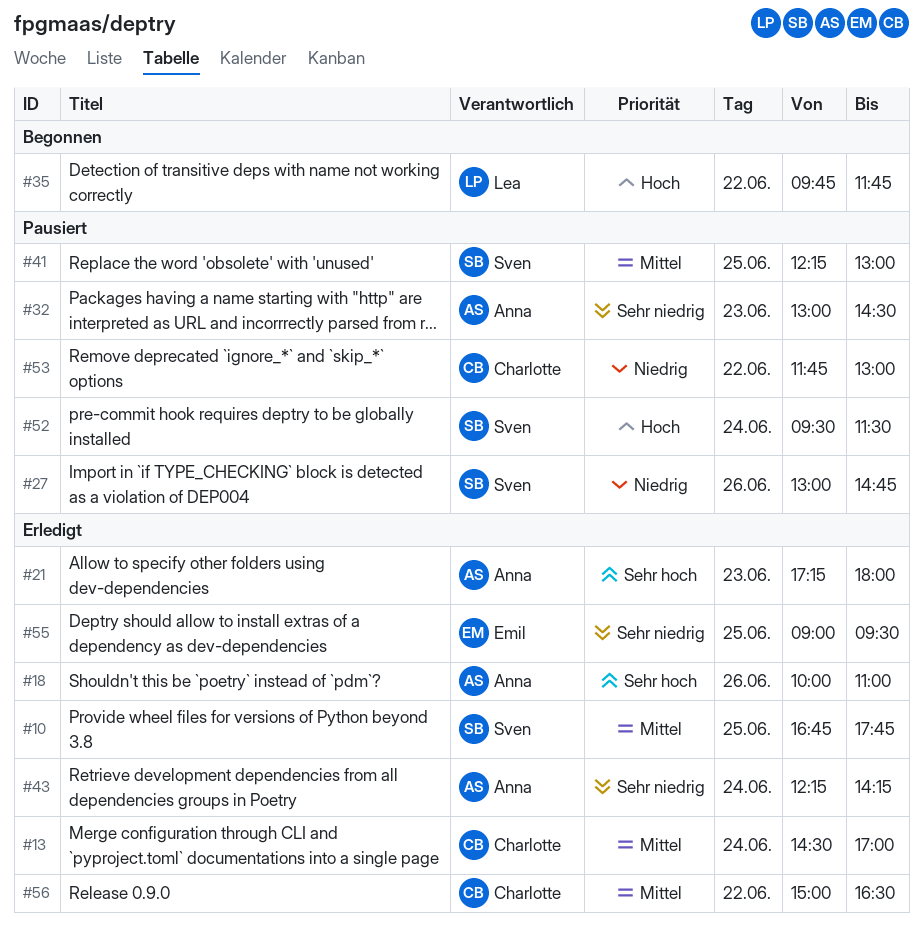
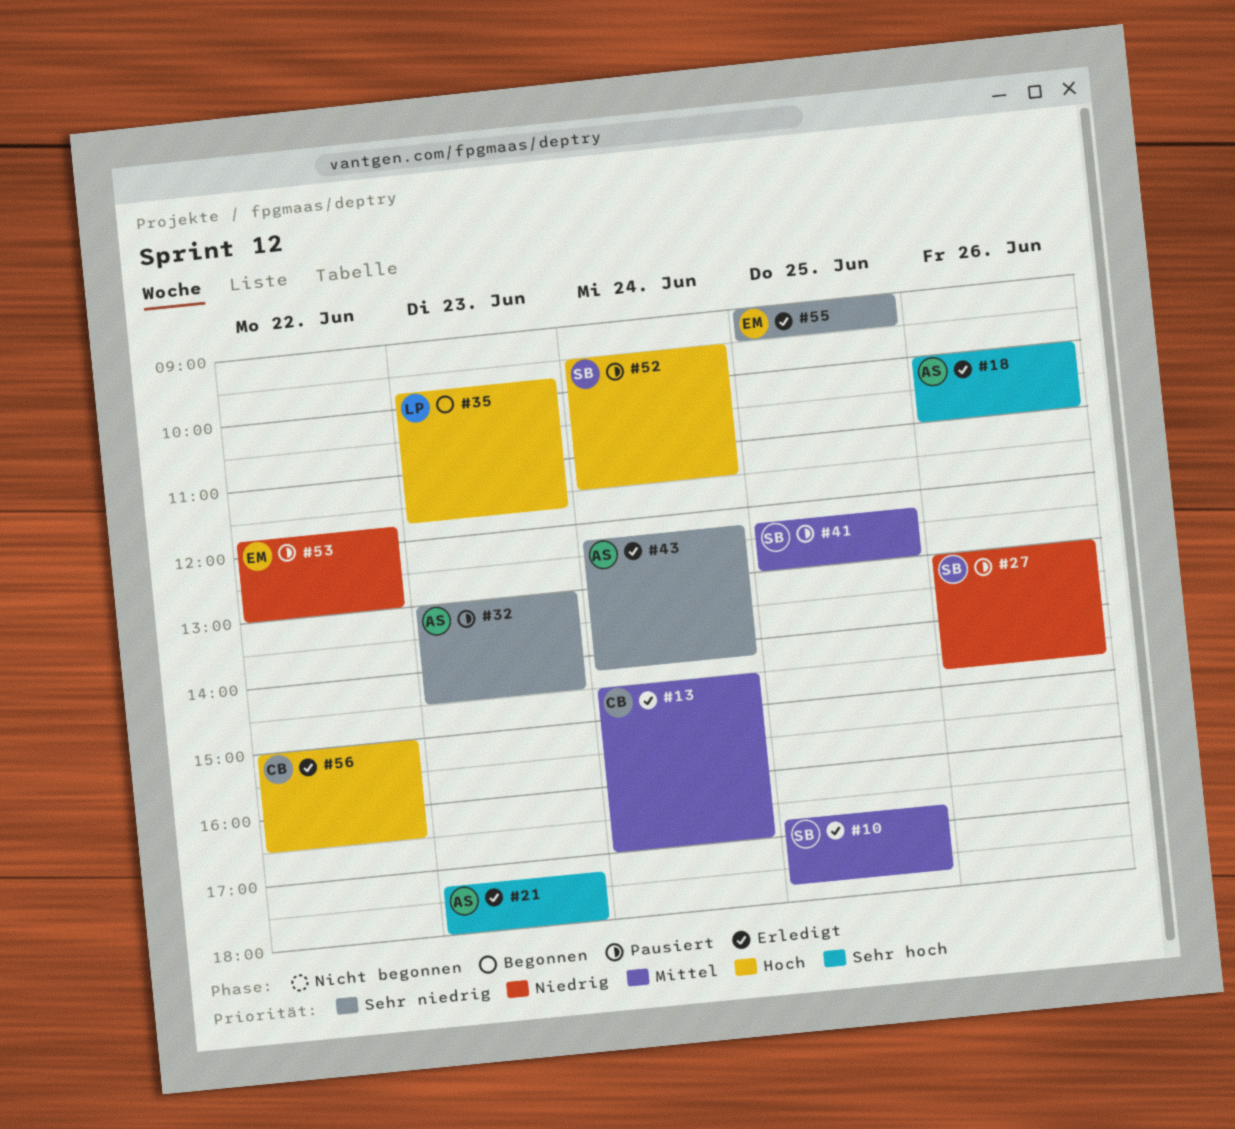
#35, day: Jun 22 -> Jun 23
#53, owner: Charlotte -> Emil
#56, priority: Mittel -> Hoch

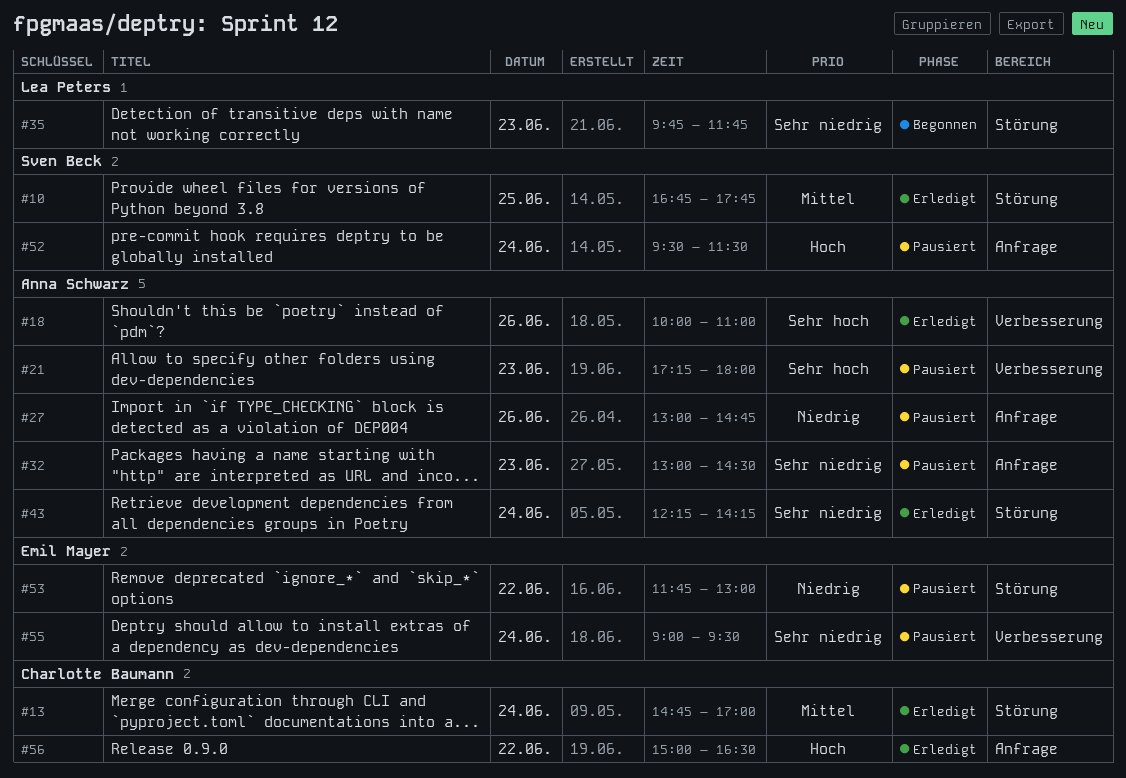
#13, begins: 14:30 -> 14:45
#21, status: Erledigt -> Pausiert
#27, owner: Sven Beck -> Anna Schwarz
#35, priority: Hoch -> Sehr niedrig
#41: present -> none
#55, status: Erledigt -> Pausiert
#55, day: Jun 25 -> Jun 24

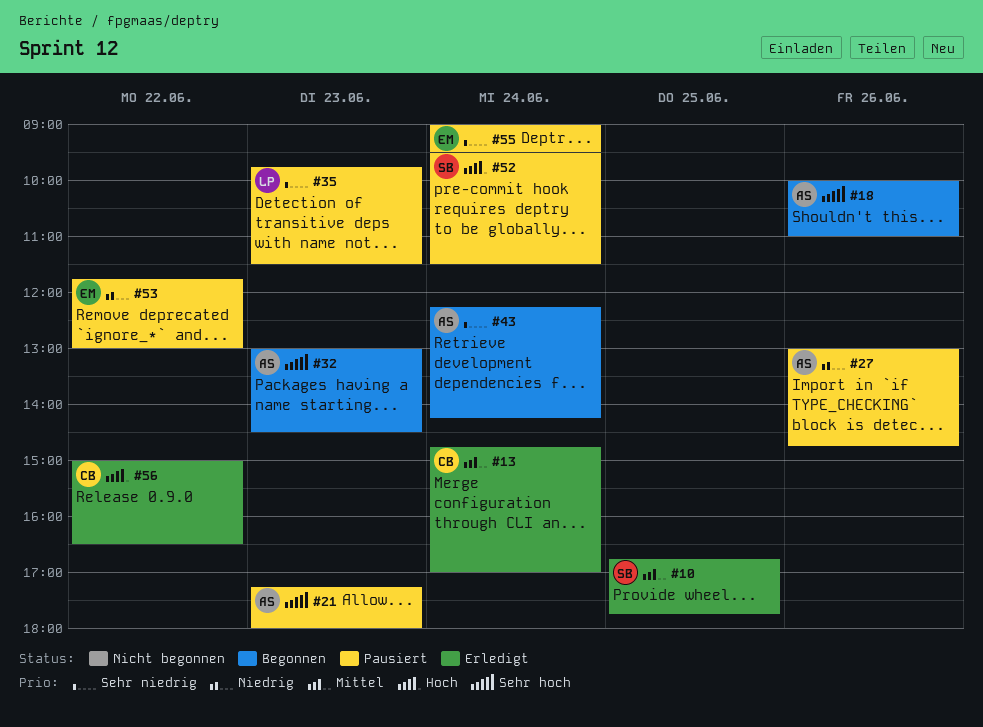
#18, status: Erledigt -> Begonnen
#32, status: Pausiert -> Begonnen
#32, priority: Sehr niedrig -> Sehr hoch
#35, status: Begonnen -> Pausiert
#35, ends: 11:45 -> 11:30
#43, status: Erledigt -> Begonnen

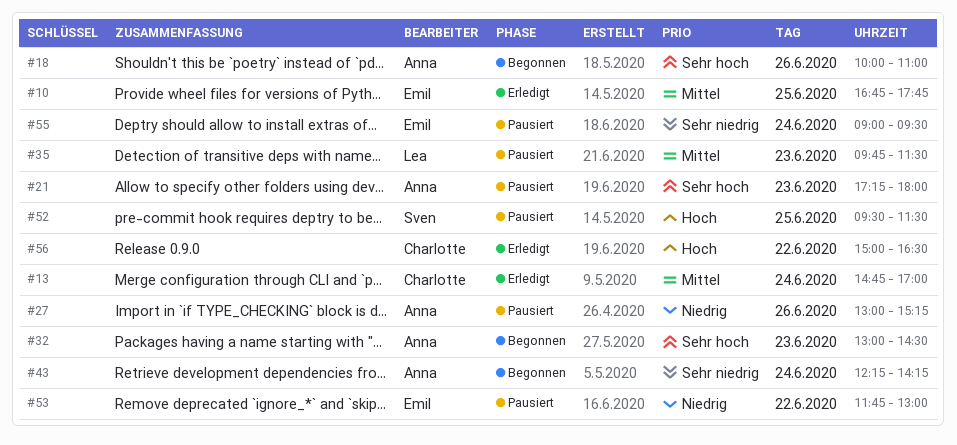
#10, owner: Sven -> Emil
#27, ends: 14:45 -> 15:15
#35, priority: Sehr niedrig -> Mittel
#52, day: Jun 24 -> Jun 25

